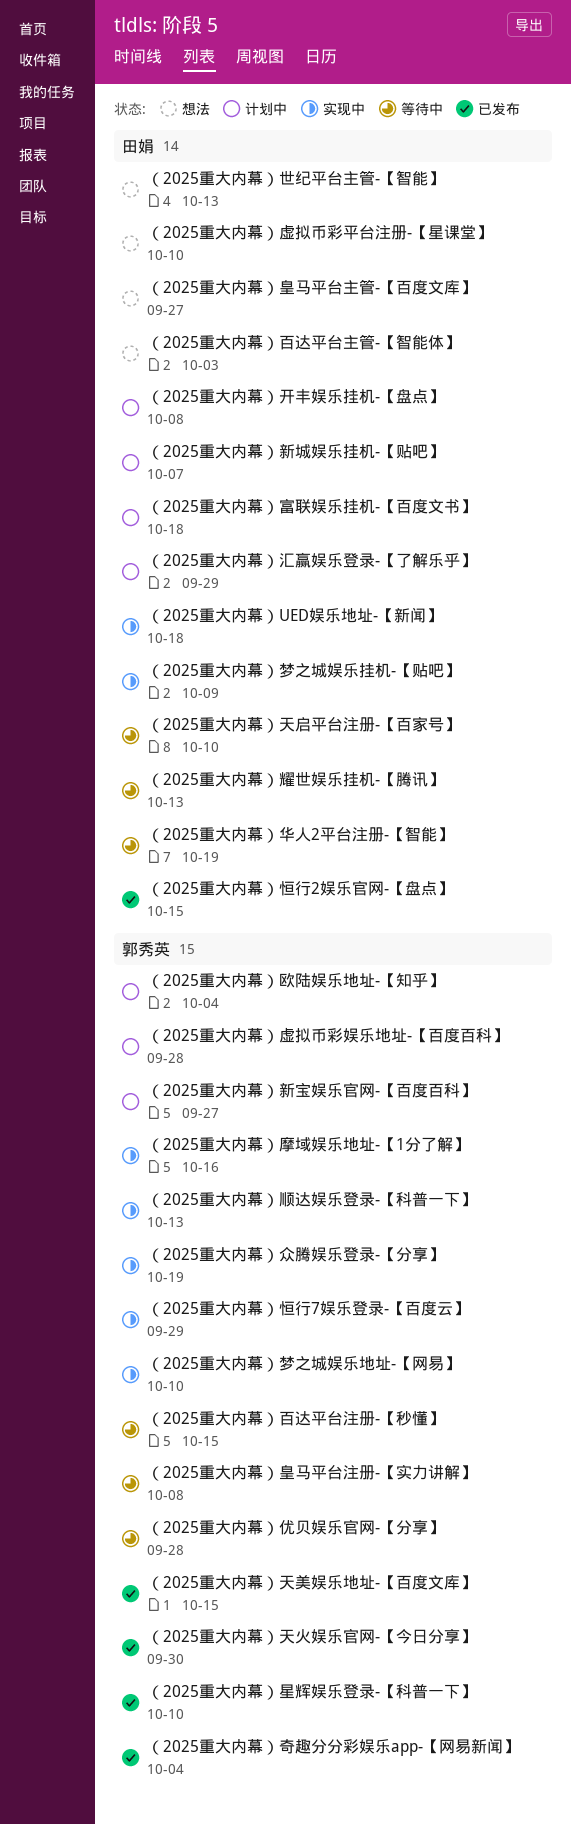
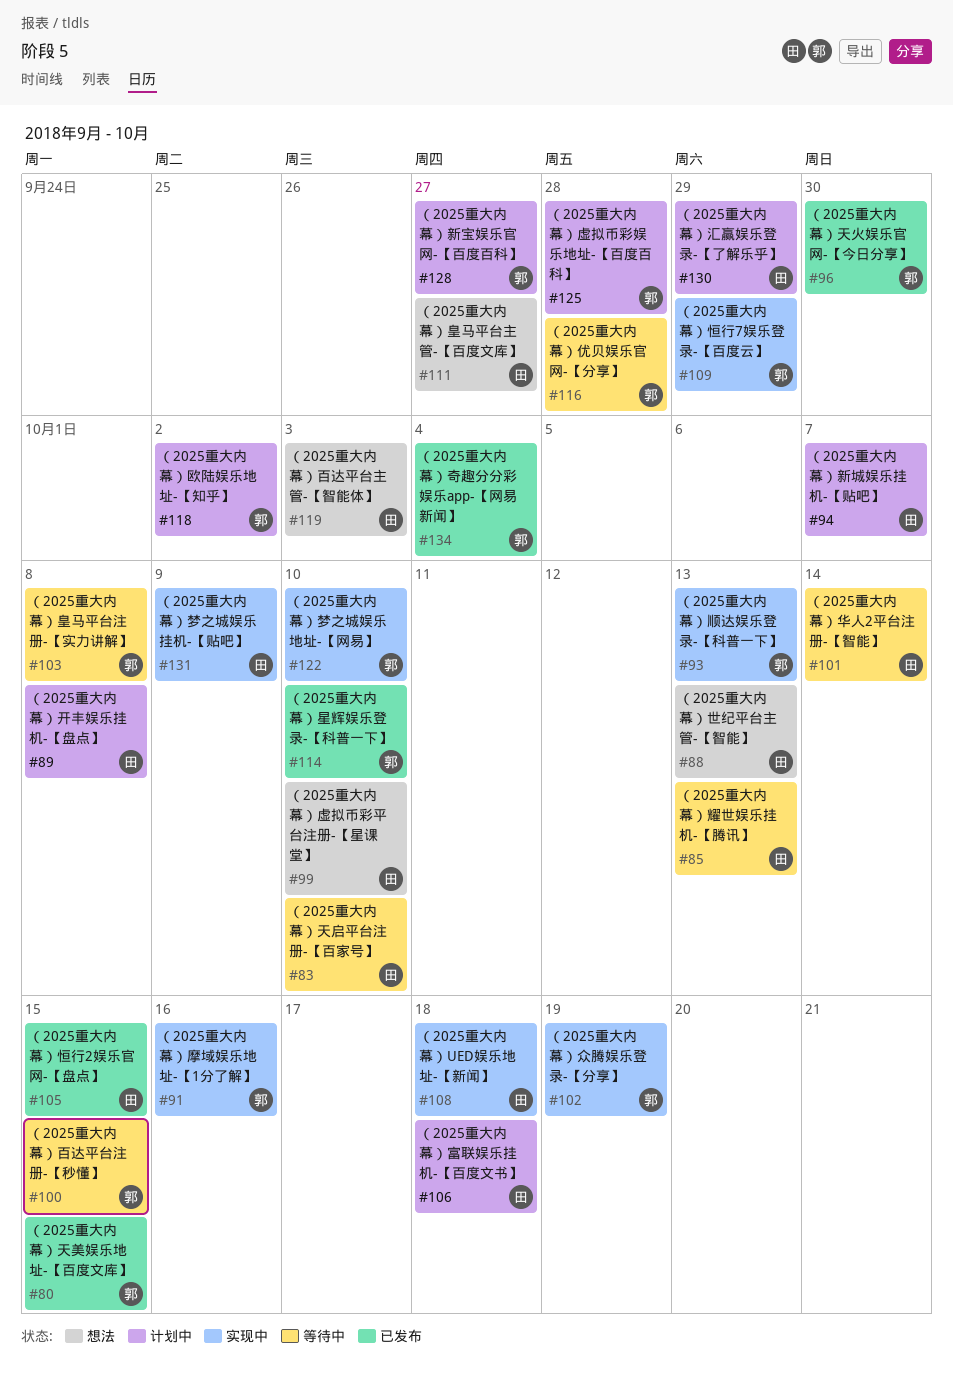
（2025重大内幕）华人2平台注册-【智能】, due: Oct 19 -> Oct 14
（2025重大内幕）欧陆娱乐地址-【知乎】, due: Oct 4 -> Oct 2

